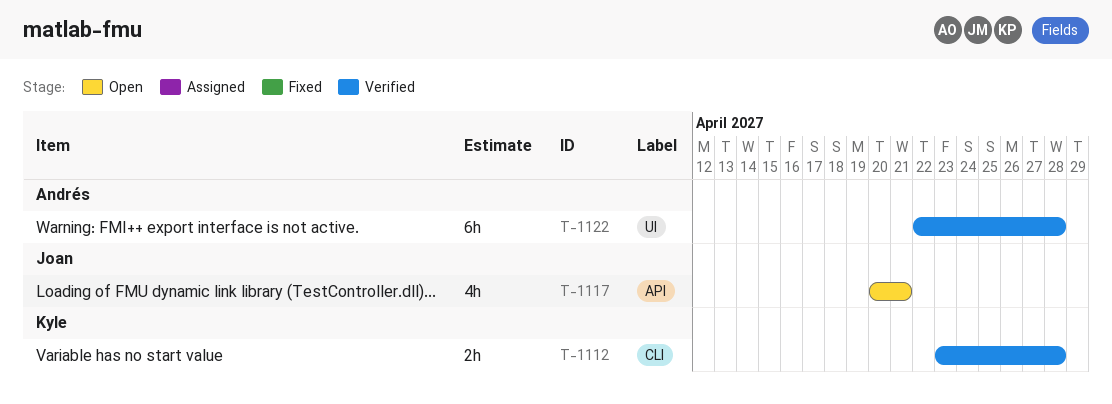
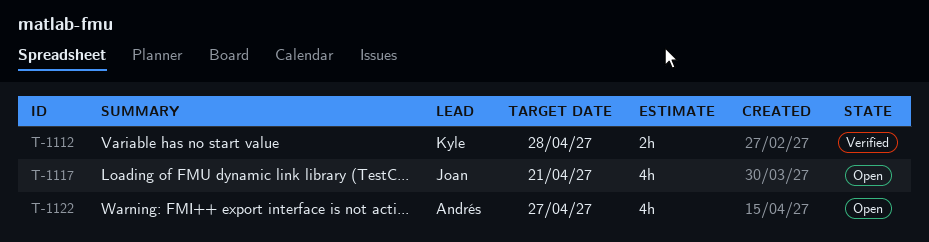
T-1122, status: Verified -> Open
T-1122, estimate: 6h -> 4h
T-1122, due: Apr 28 -> Apr 27

